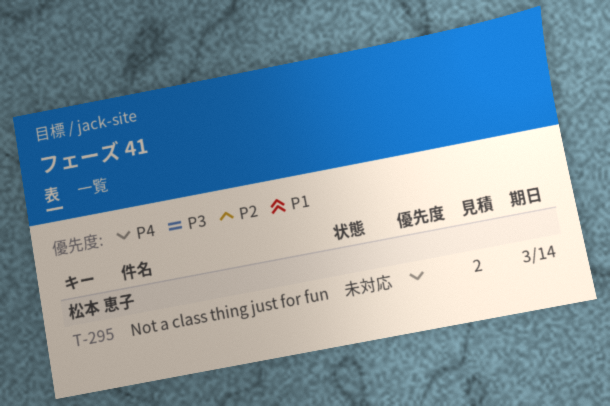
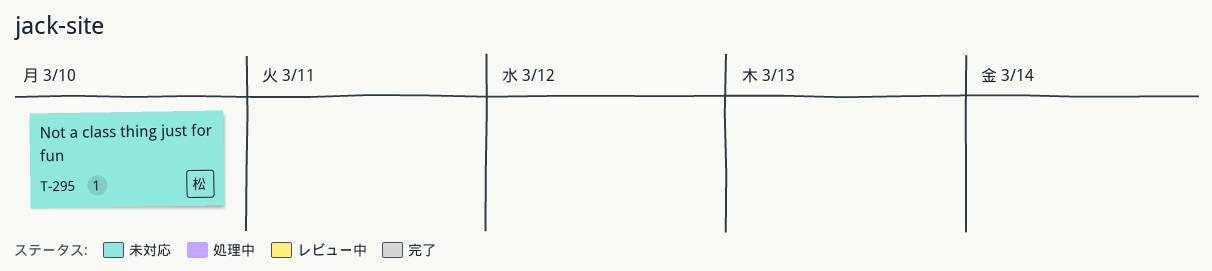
T-295, estimate: 2 -> 1
T-295, due: Mar 14 -> Mar 10

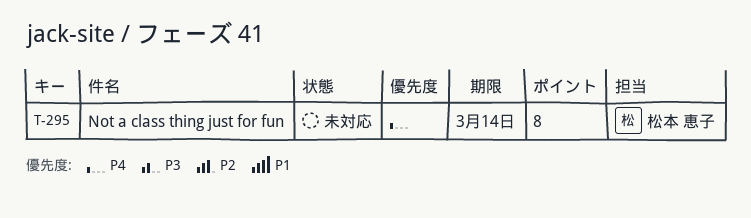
T-295, estimate: 1 -> 8
T-295, due: Mar 10 -> Mar 14

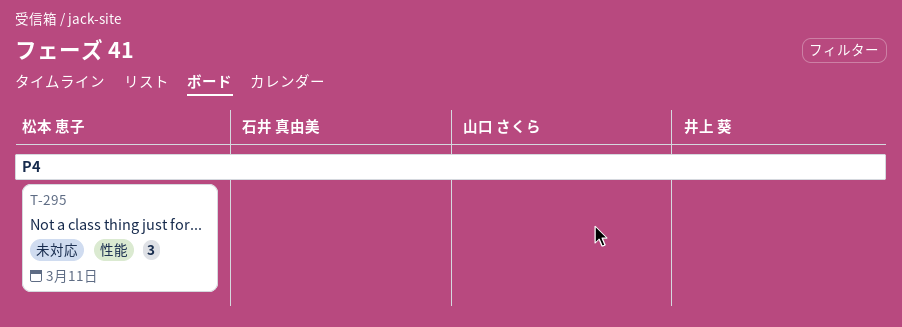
T-295, estimate: 8 -> 3
T-295, due: Mar 14 -> Mar 11

